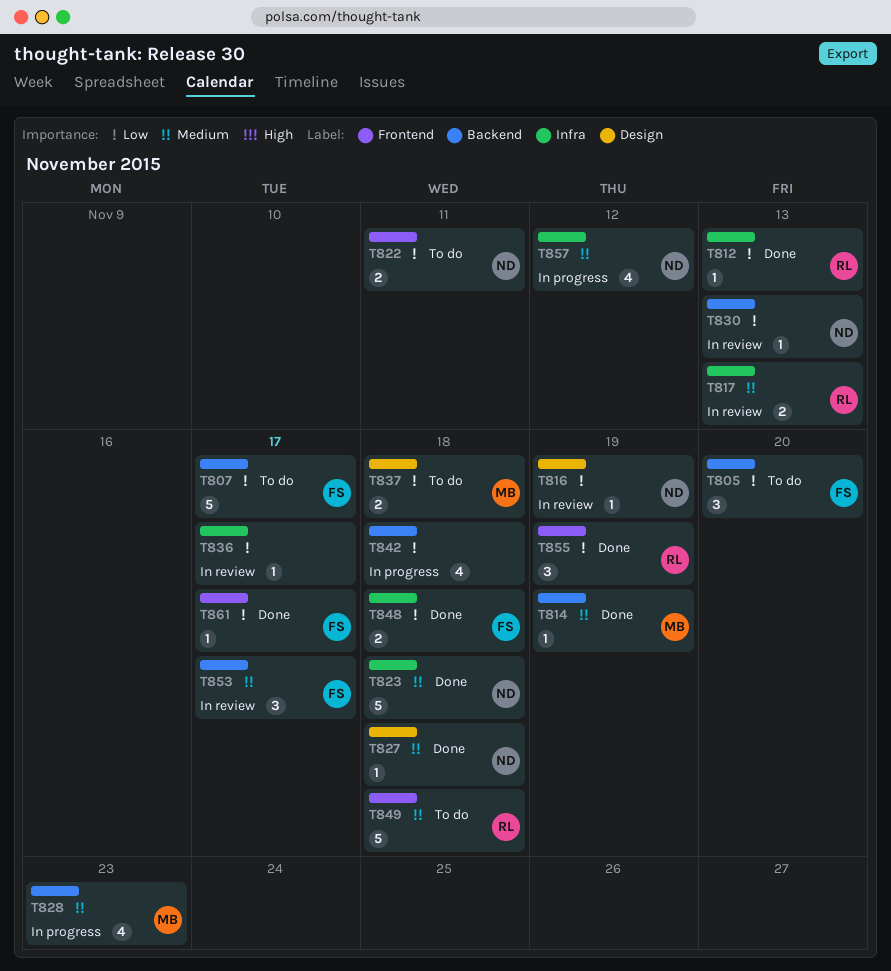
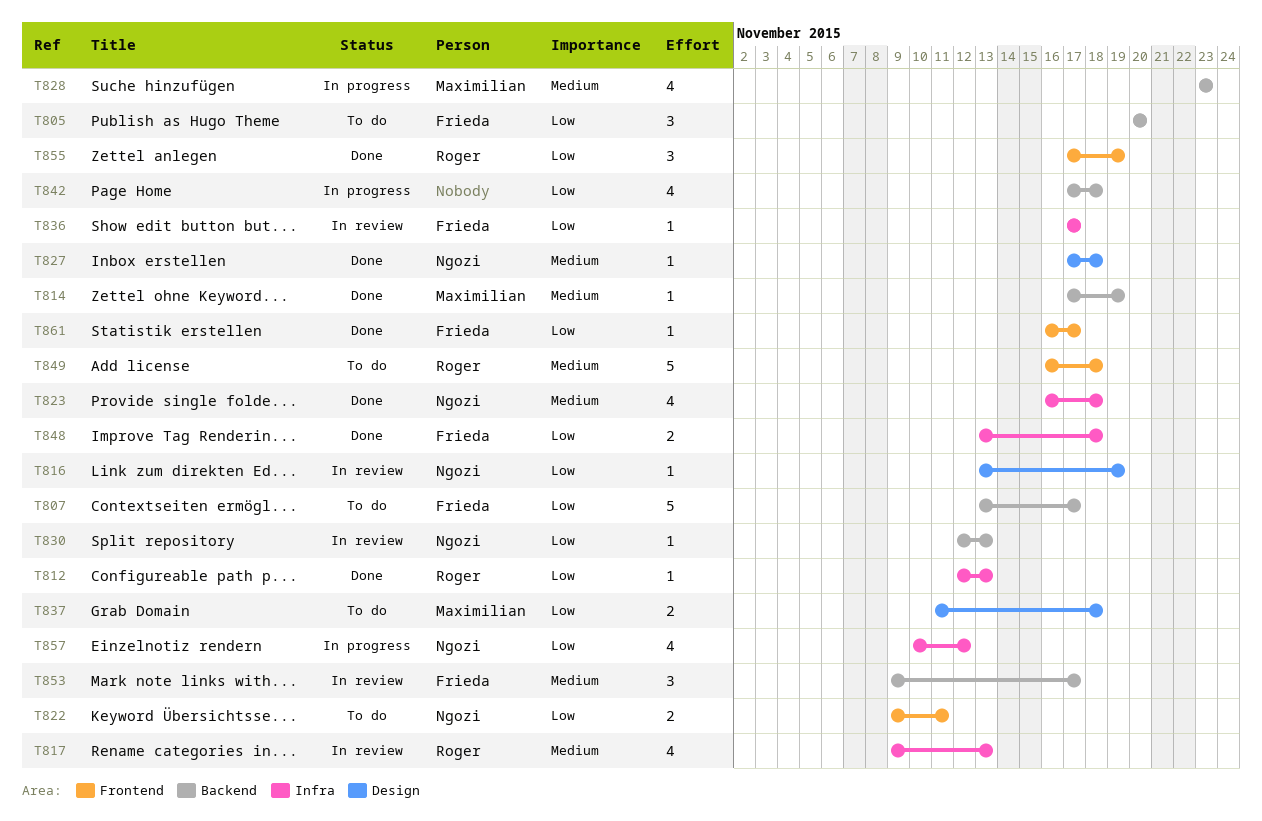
T817, estimate: 2 -> 4
T823, estimate: 5 -> 4
T836, owner: none -> Frieda
T857, priority: Medium -> Low

